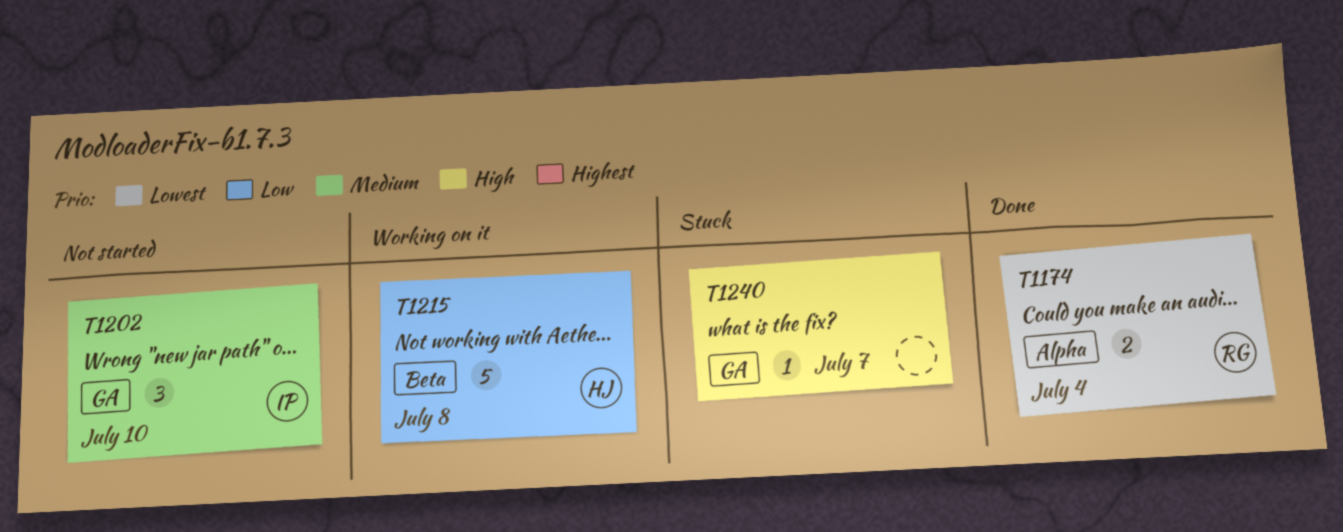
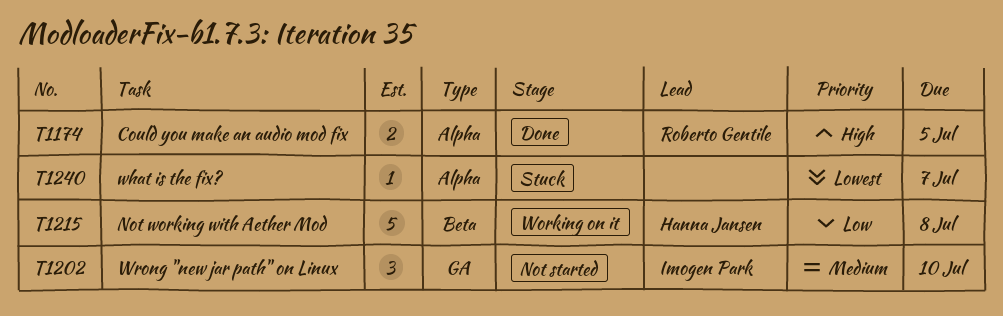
T1174, priority: Lowest -> High
T1174, due: Jul 4 -> Jul 5
T1240, priority: High -> Lowest
T1240, label: GA -> Alpha

